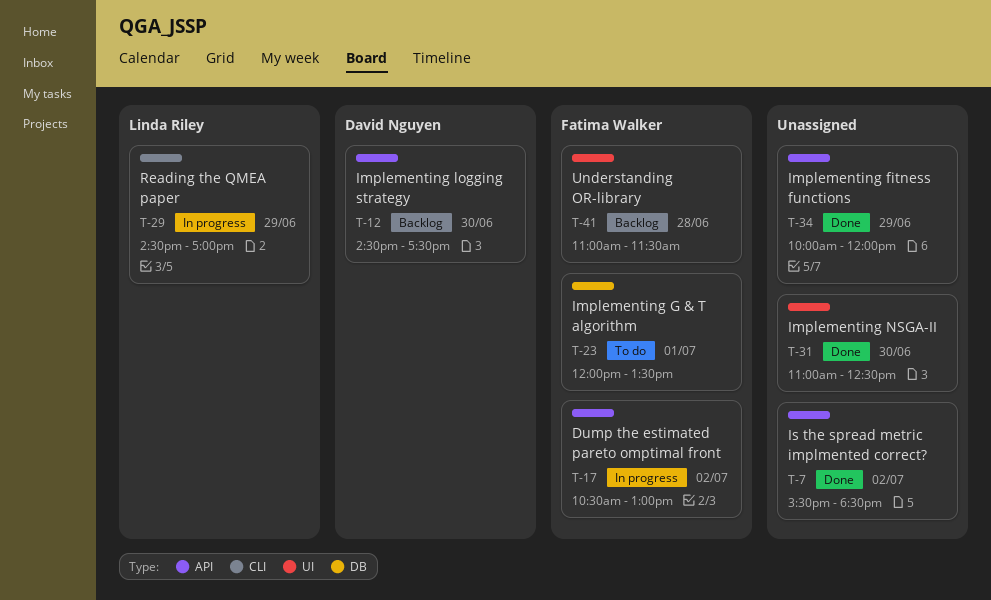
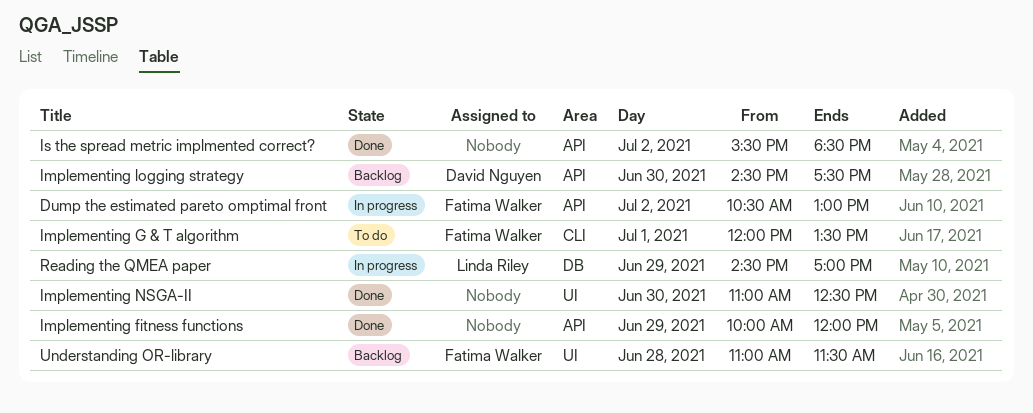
Implementing G & T algorithm, label: DB -> CLI
Reading the QMEA paper, label: CLI -> DB

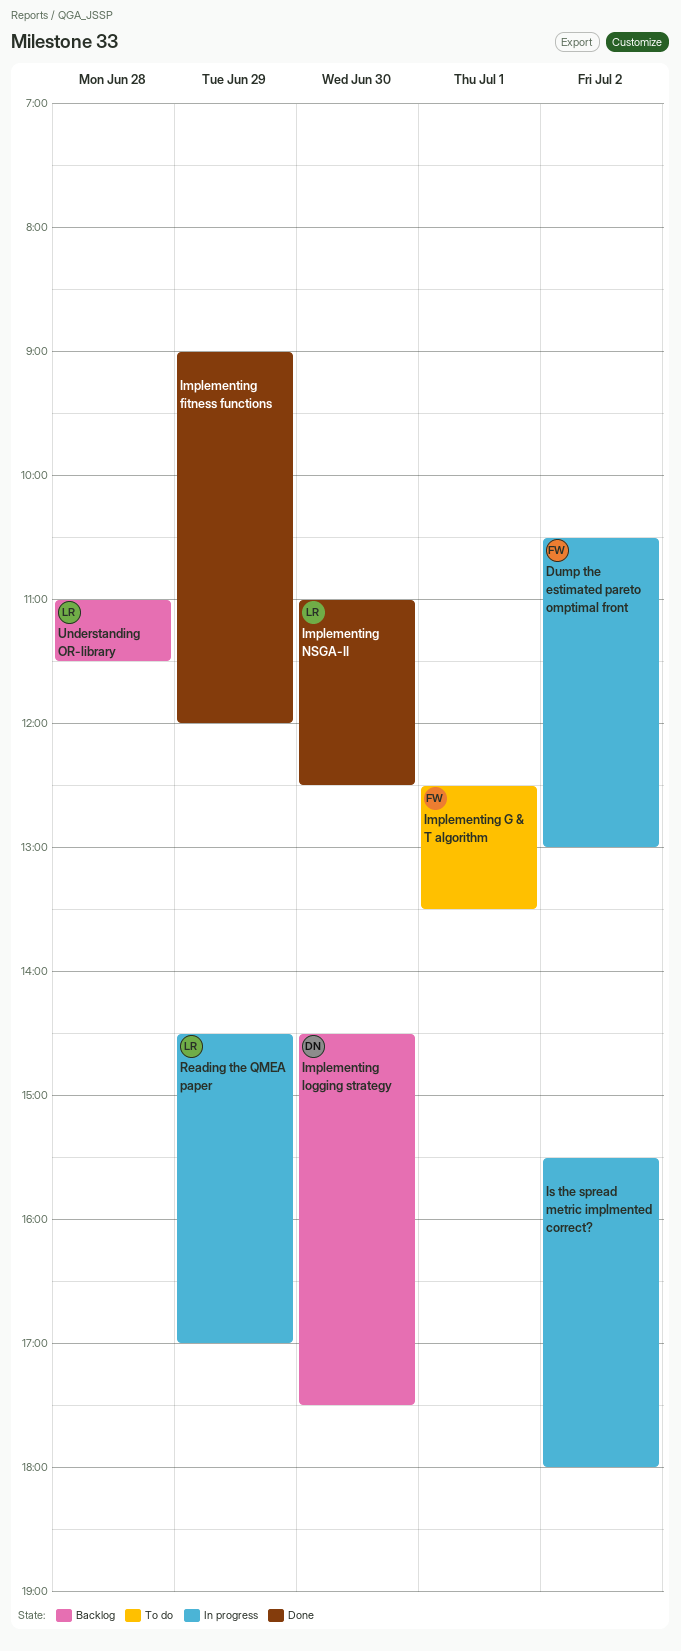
Implementing fitness functions, begins: 10:00 -> 09:00
Implementing G & T algorithm, begins: 12:00 -> 12:30
Implementing NSGA-II, owner: none -> Linda Riley
Is the spread metric implmented correct?, status: Done -> In progress
Is the spread metric implmented correct?, ends: 18:30 -> 18:00
Understanding OR-library, owner: Fatima Walker -> Linda Riley

